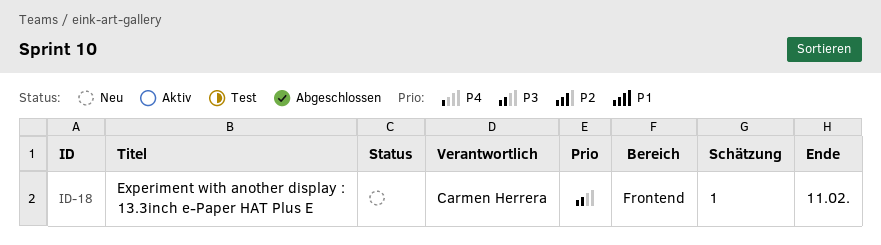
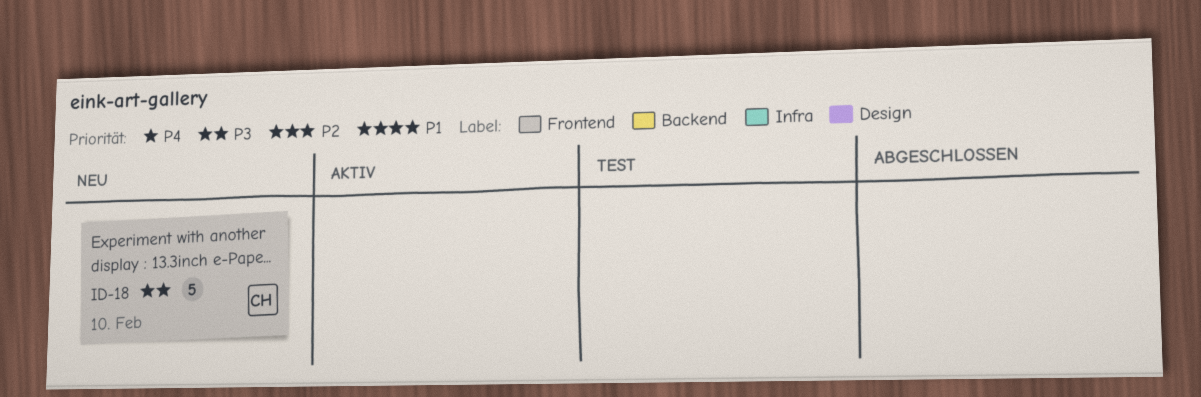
ID-18, estimate: 1 -> 5
ID-18, due: Feb 11 -> Feb 10

